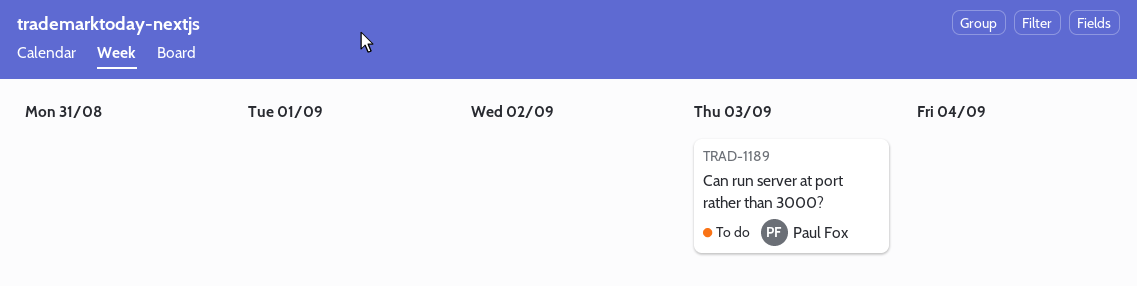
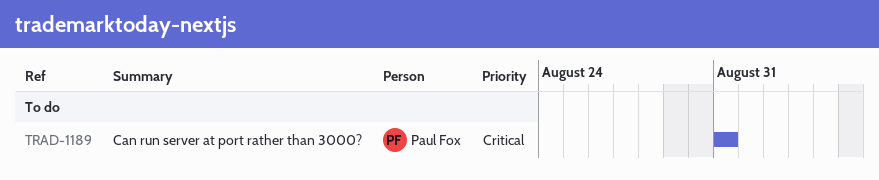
TRAD-1189, due: Sep 3 -> Aug 31

